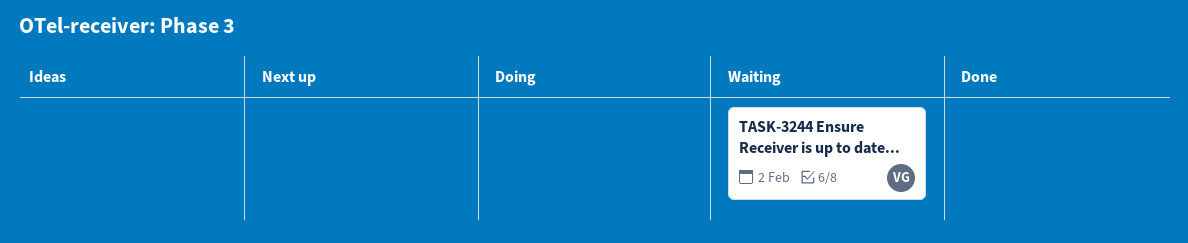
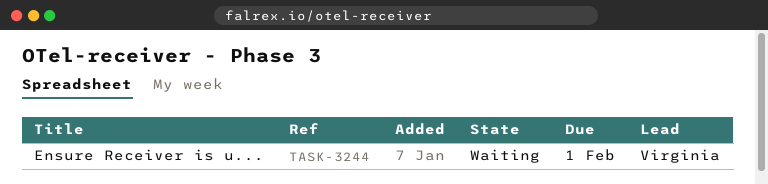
TASK-3244, due: Feb 2 -> Feb 1

